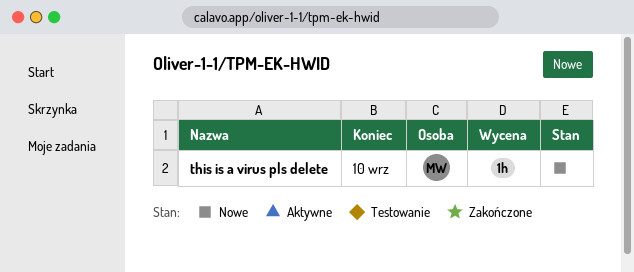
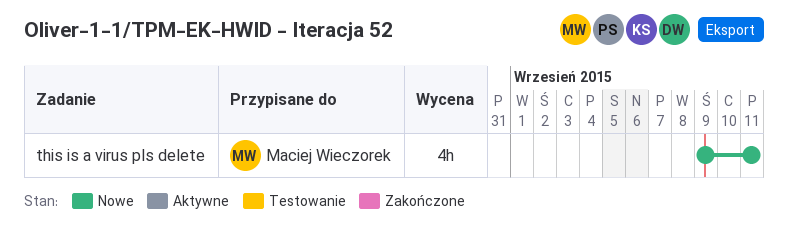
this is a virus pls delete, estimate: 1h -> 4h
this is a virus pls delete, due: Sep 10 -> Sep 11

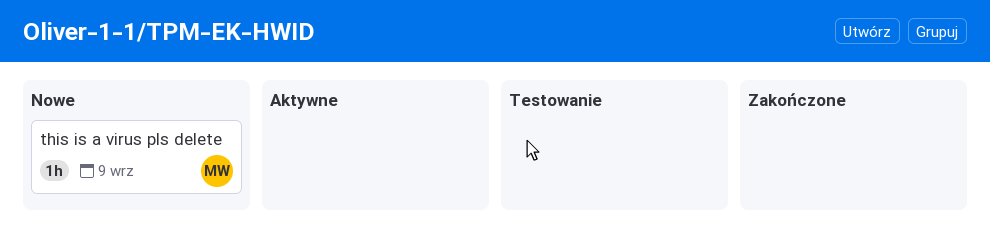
this is a virus pls delete, estimate: 4h -> 1h
this is a virus pls delete, due: Sep 11 -> Sep 9

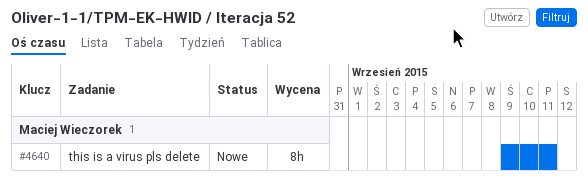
this is a virus pls delete, estimate: 1h -> 8h
this is a virus pls delete, due: Sep 9 -> Sep 11

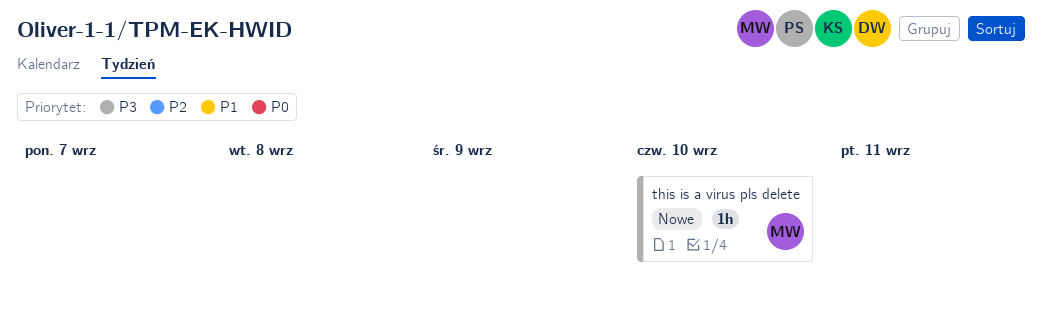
this is a virus pls delete, estimate: 8h -> 1h
this is a virus pls delete, due: Sep 11 -> Sep 10

